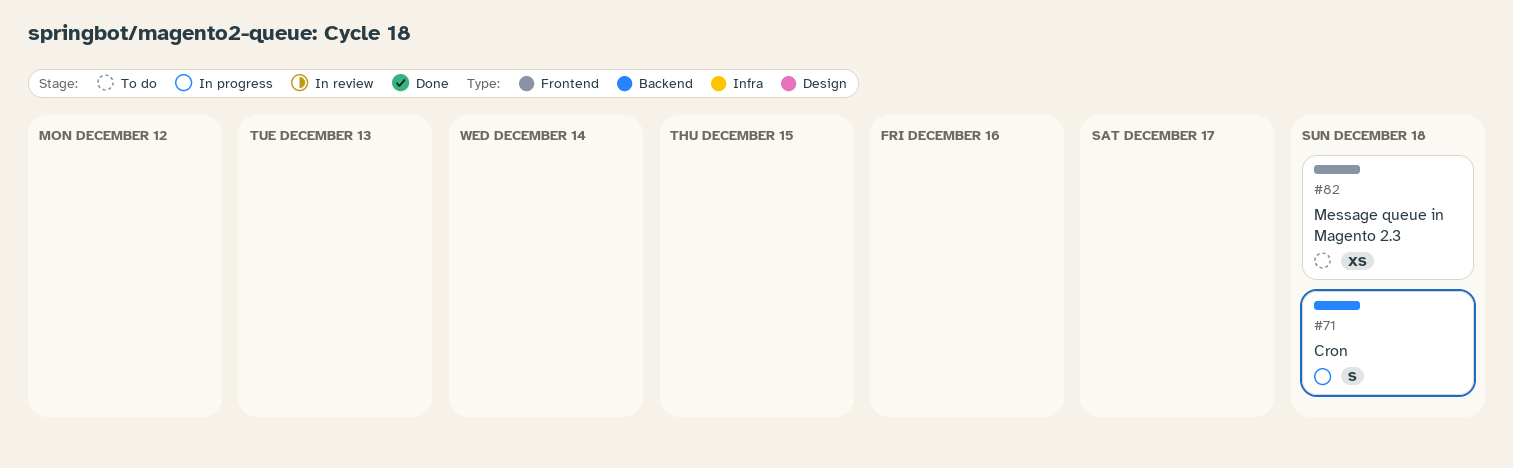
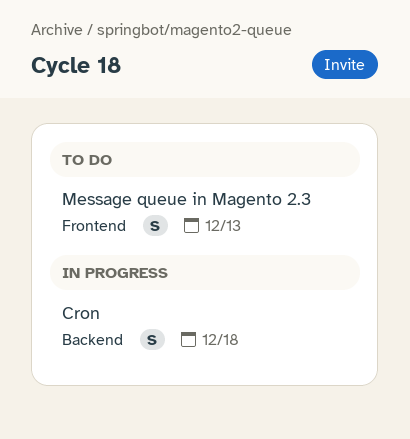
Message queue in Magento 2.3, estimate: XS -> S
Message queue in Magento 2.3, due: Dec 18 -> Dec 13

